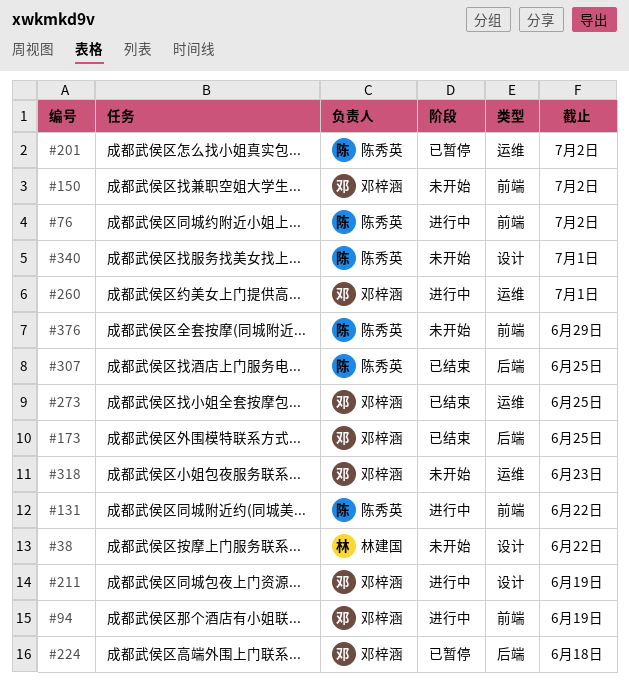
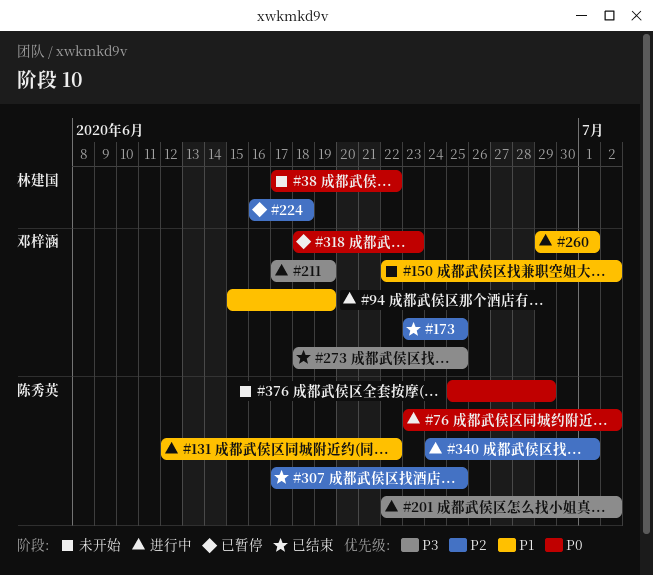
#201, status: 已暂停 -> 进行中
#224, owner: 邓梓涵 -> 林建国
#318, status: 未开始 -> 已暂停
#340, status: 未开始 -> 进行中

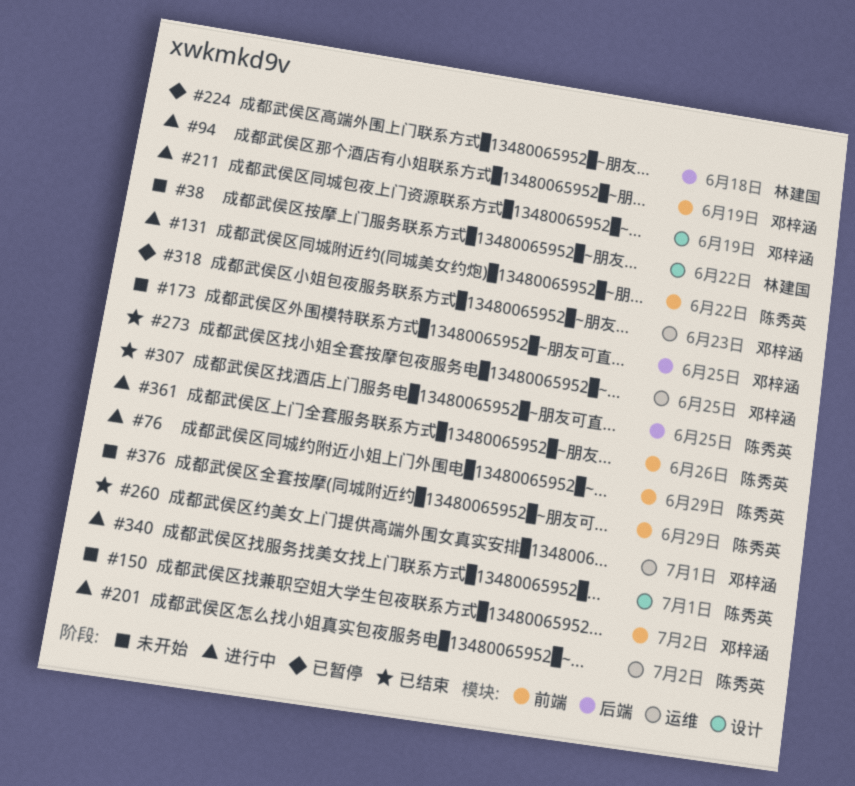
#76, due: Jul 2 -> Jun 29
#173, status: 已结束 -> 未开始
#260, status: 进行中 -> 已结束
#361: none -> present

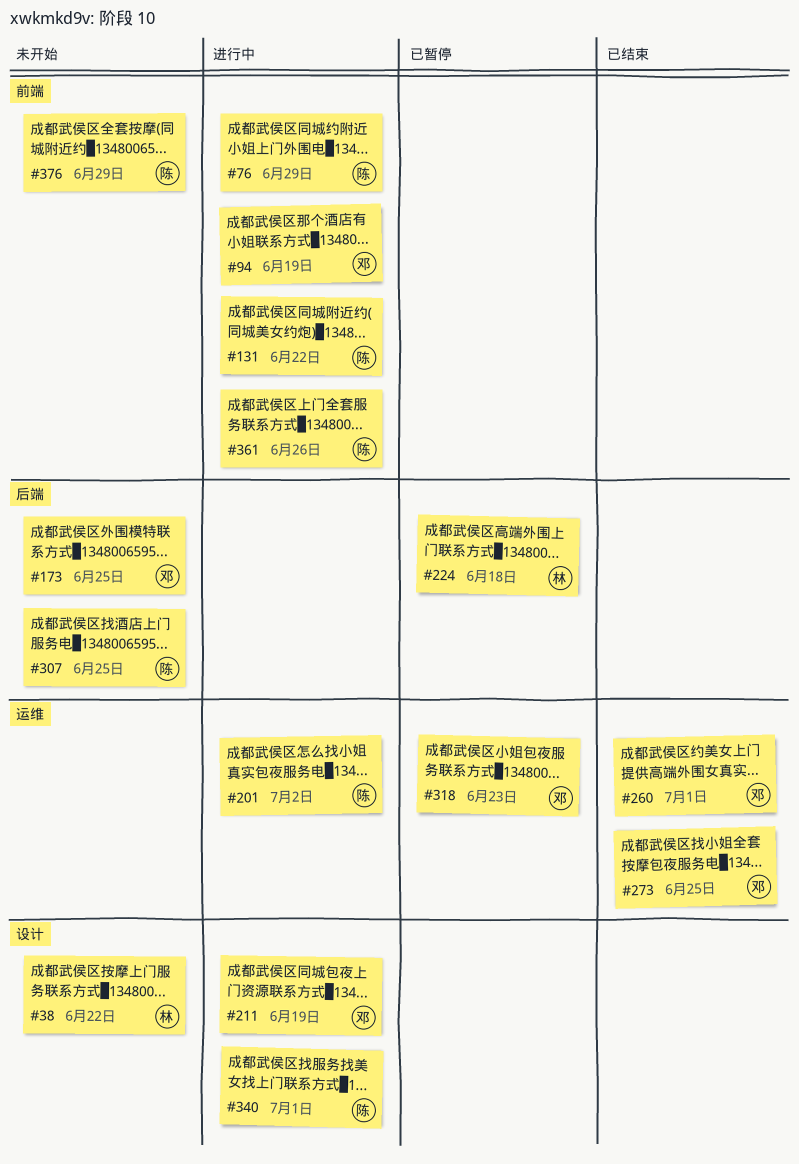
#150: present -> none
#307, status: 已结束 -> 未开始

